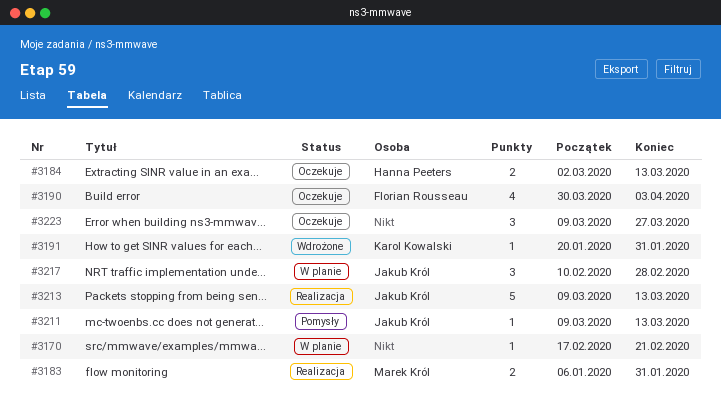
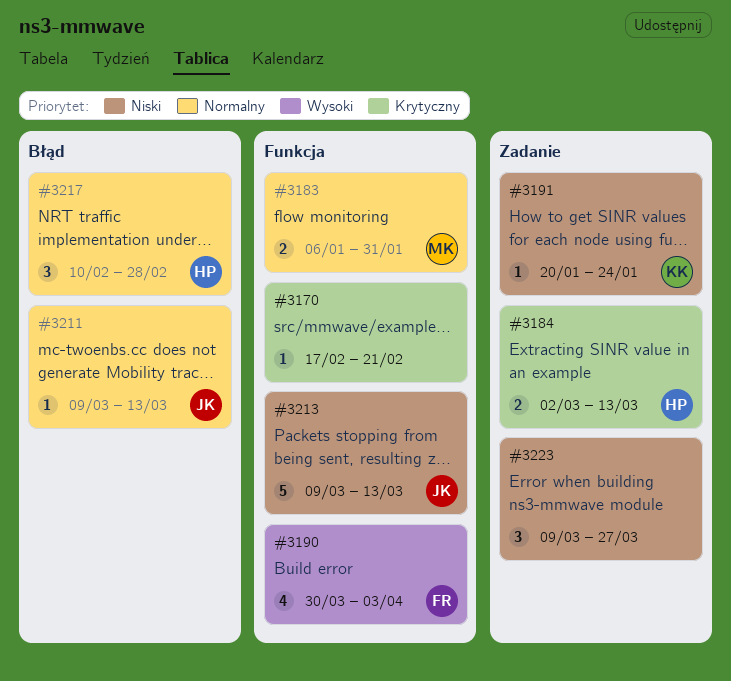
#3191, due: Jan 31 -> Jan 24
#3217, owner: Jakub Król -> Hanna Peeters

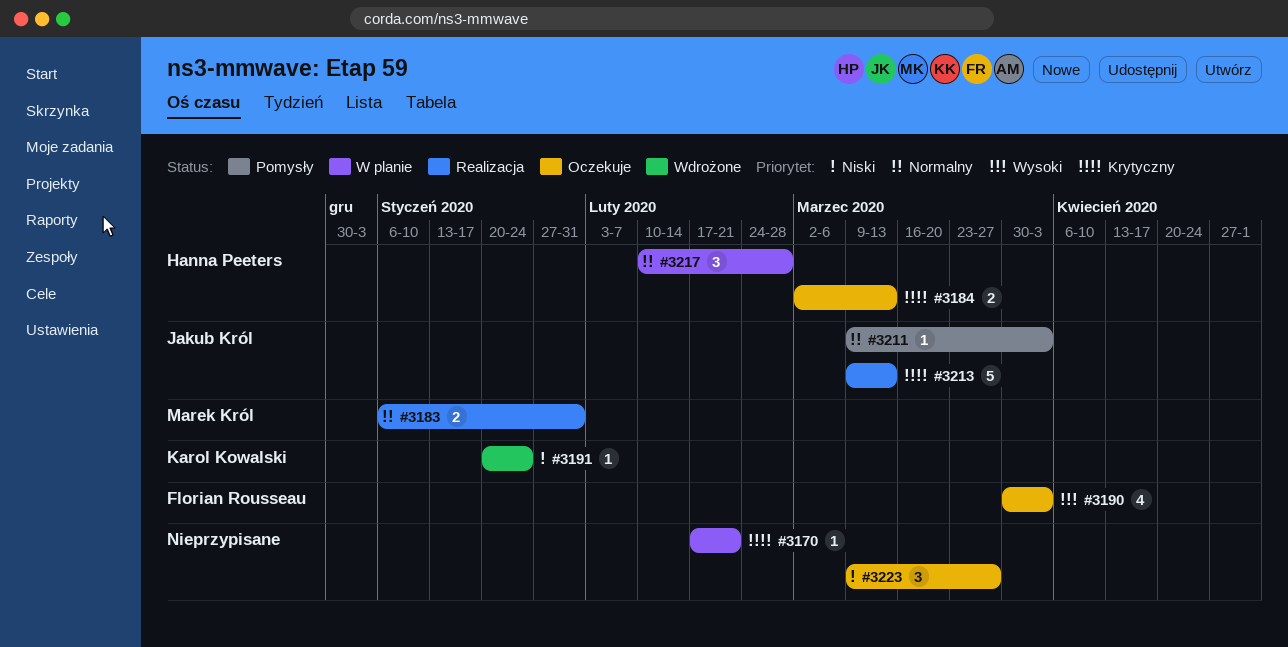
#3211, due: Mar 13 -> Apr 3
#3213, priority: Niski -> Krytyczny

